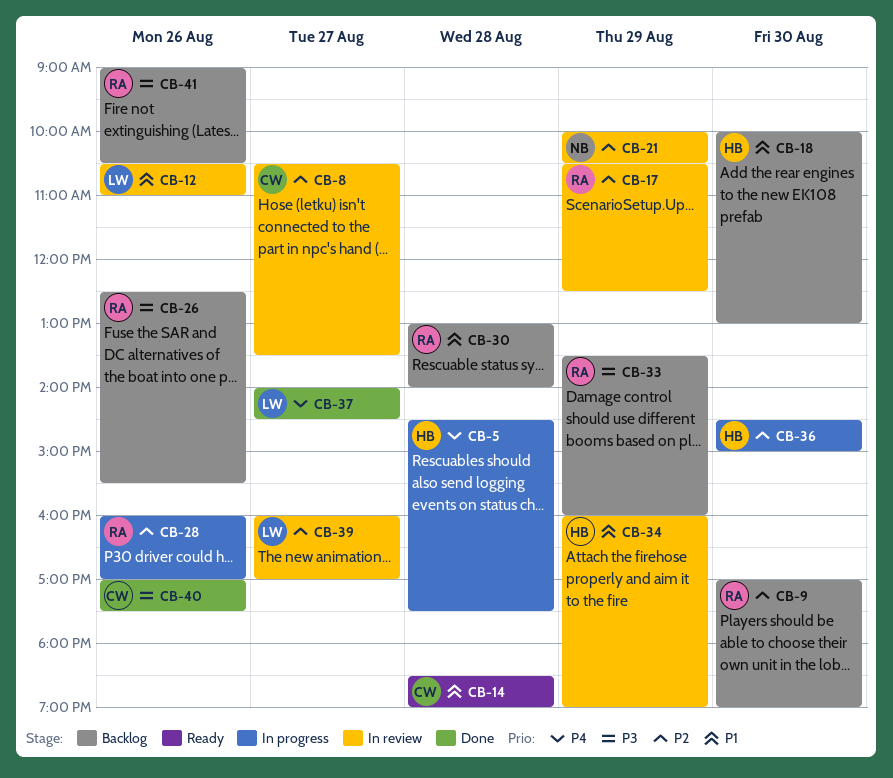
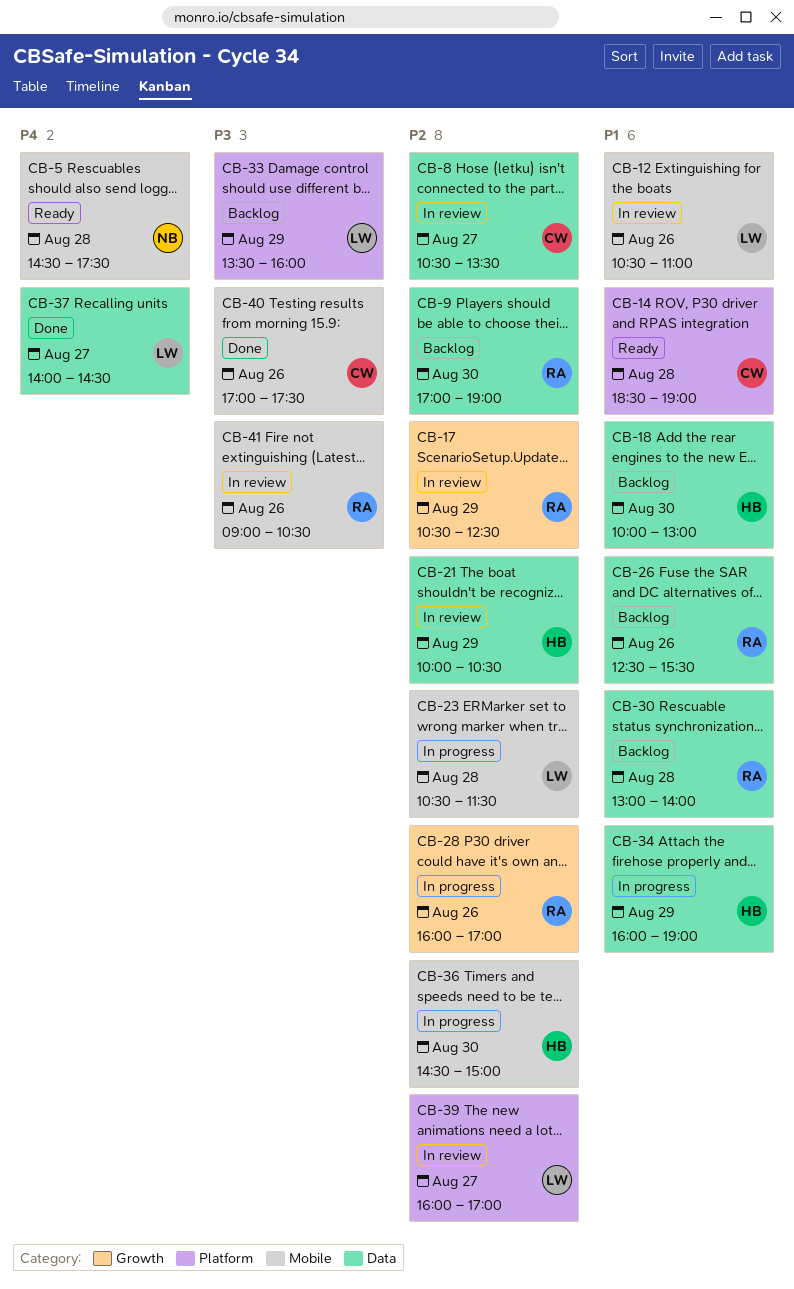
CB-5, status: In progress -> Ready
CB-5, owner: HB -> NB
CB-21, owner: NB -> HB
CB-23: none -> present
CB-26, priority: P3 -> P1
CB-33, owner: RA -> LW
CB-34, status: In review -> In progress
CB-41, status: Backlog -> In review

